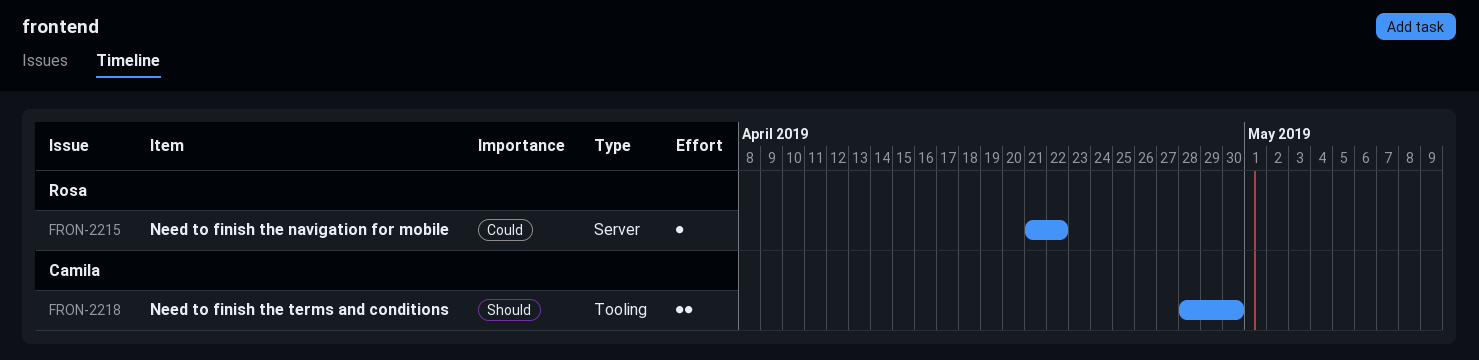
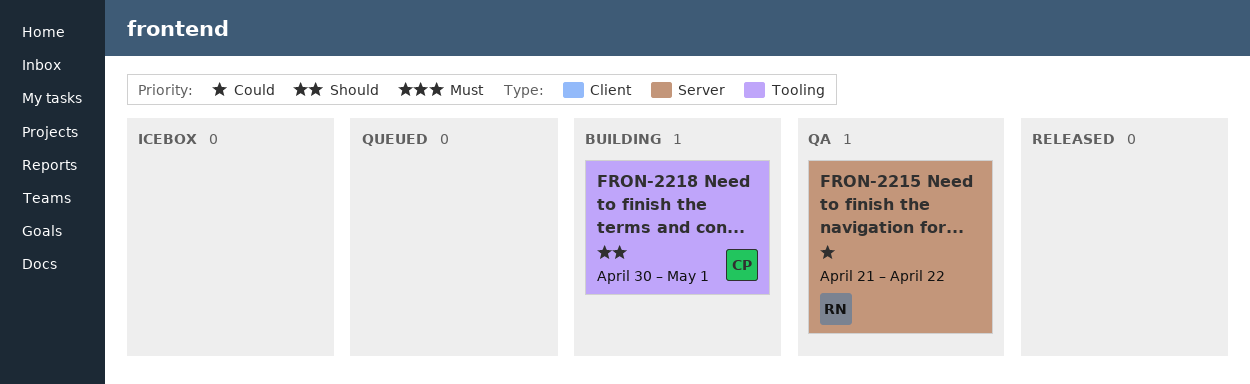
FRON-2218, start: Apr 28 -> Apr 30
FRON-2218, due: Apr 30 -> May 1

